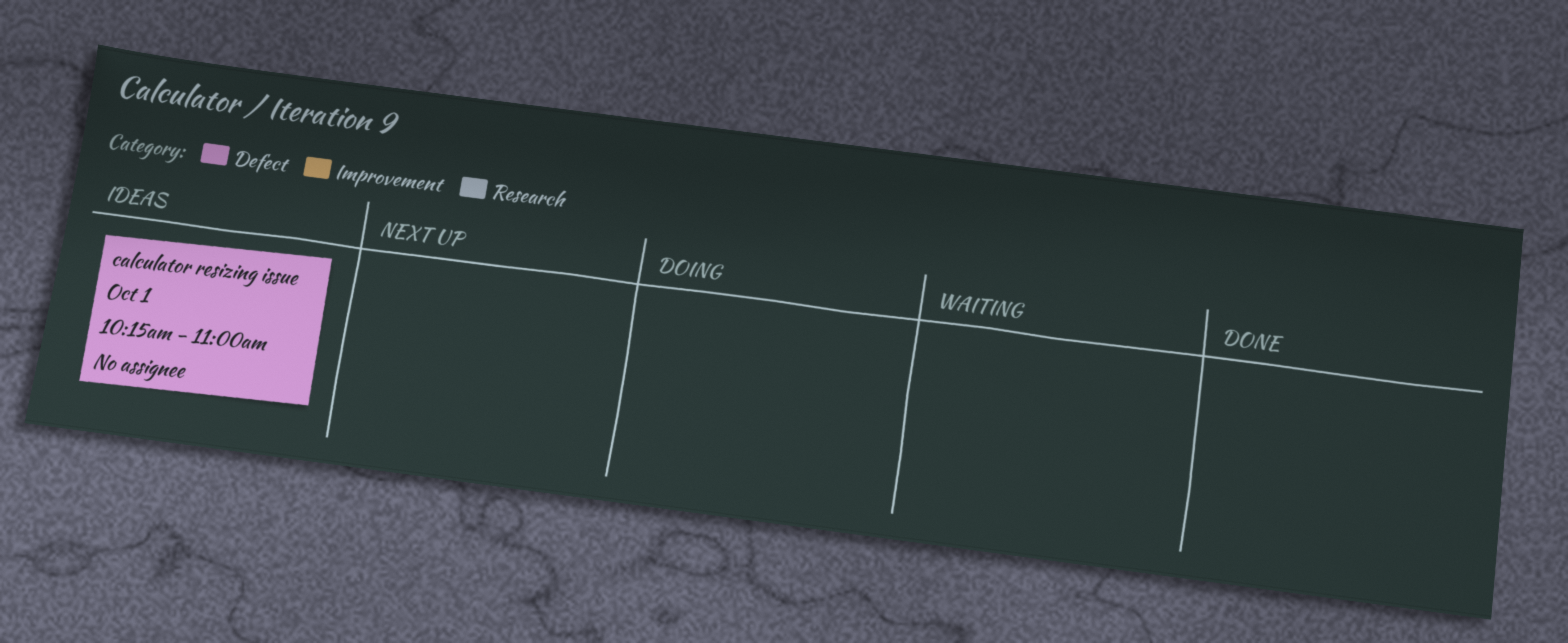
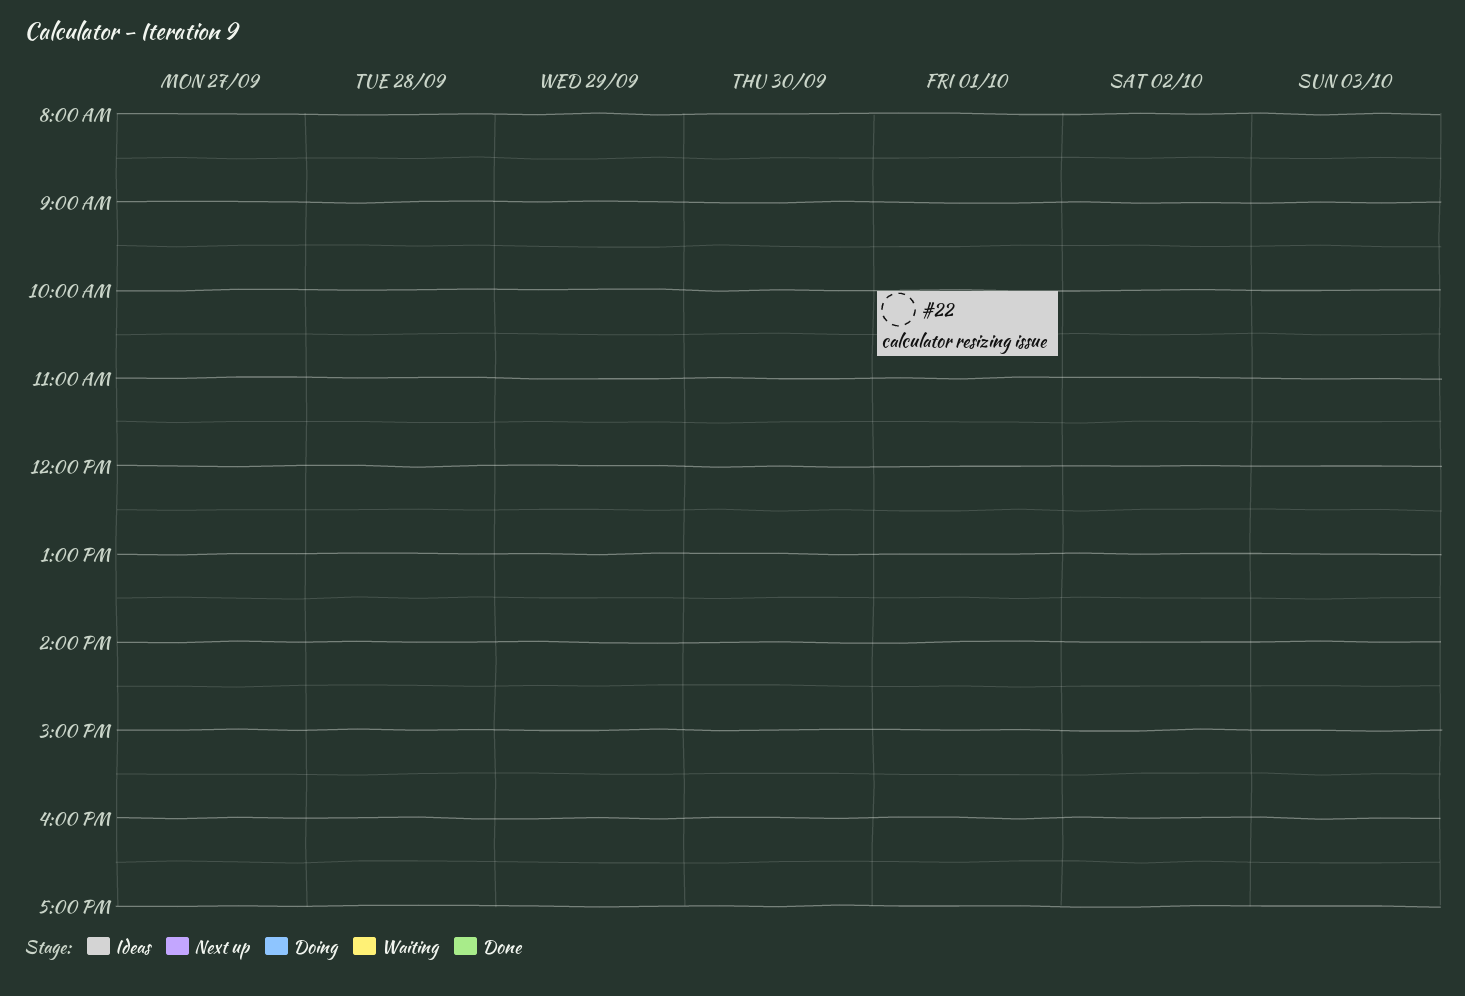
calculator resizing issue, begins: 10:15 -> 10:00
calculator resizing issue, ends: 11:00 -> 10:45

